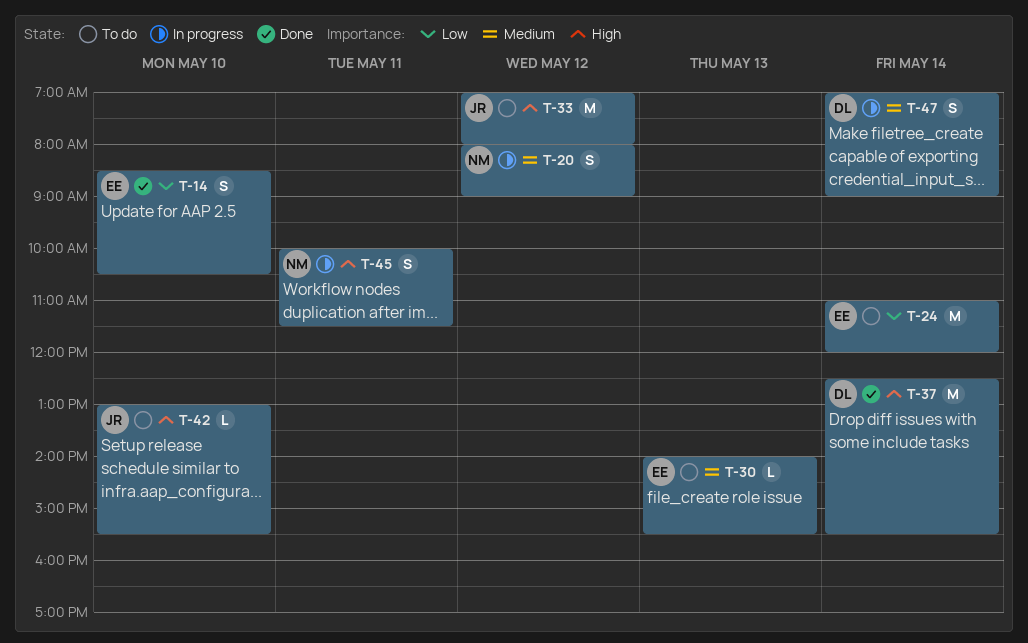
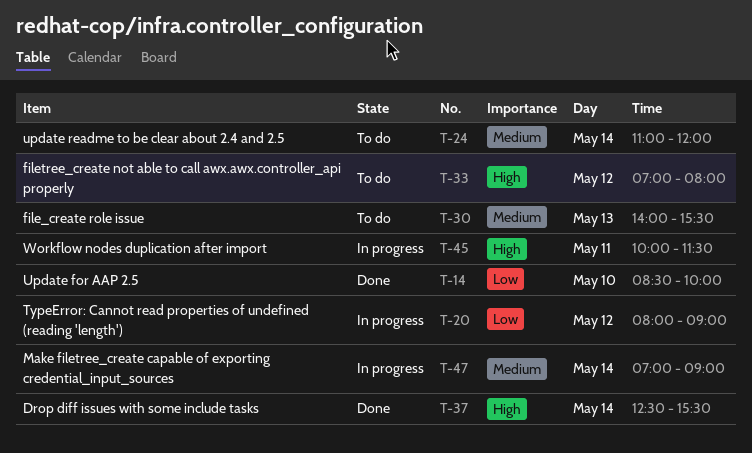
T-14, ends: 10:30 -> 10:00
T-20, priority: Medium -> Low
T-24, priority: Low -> Medium
T-42: present -> none

